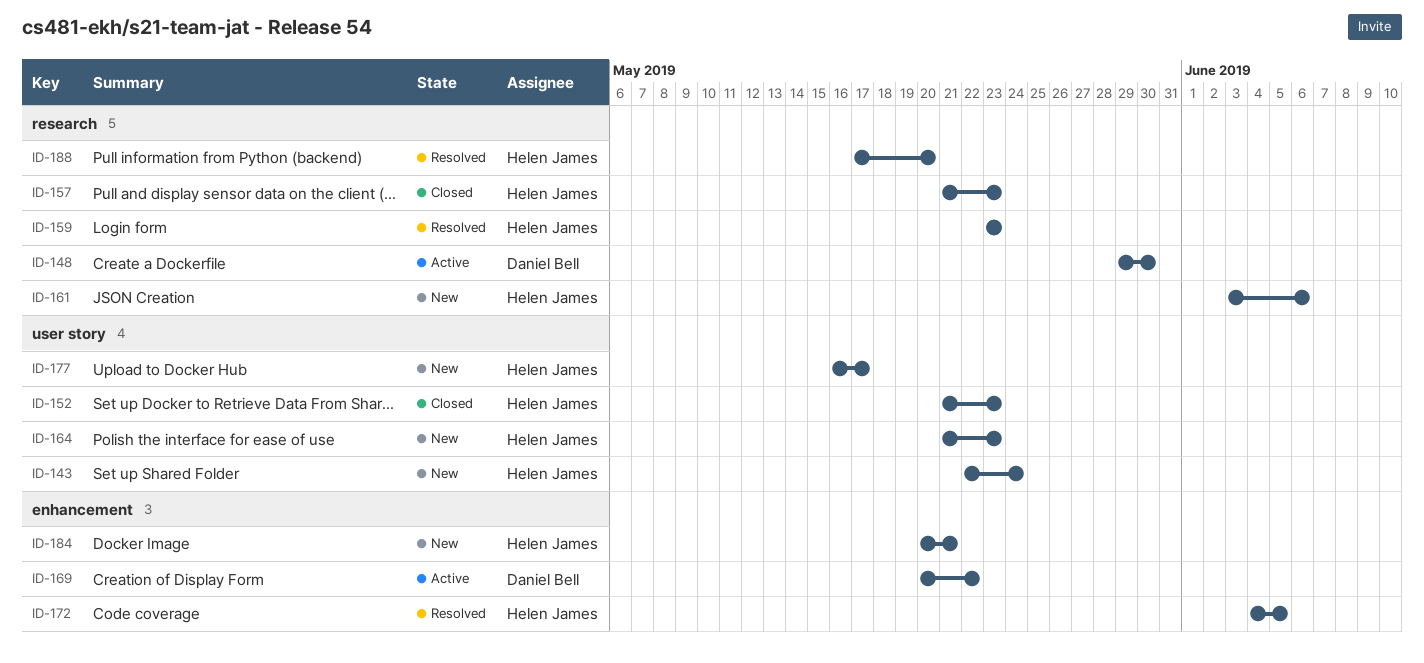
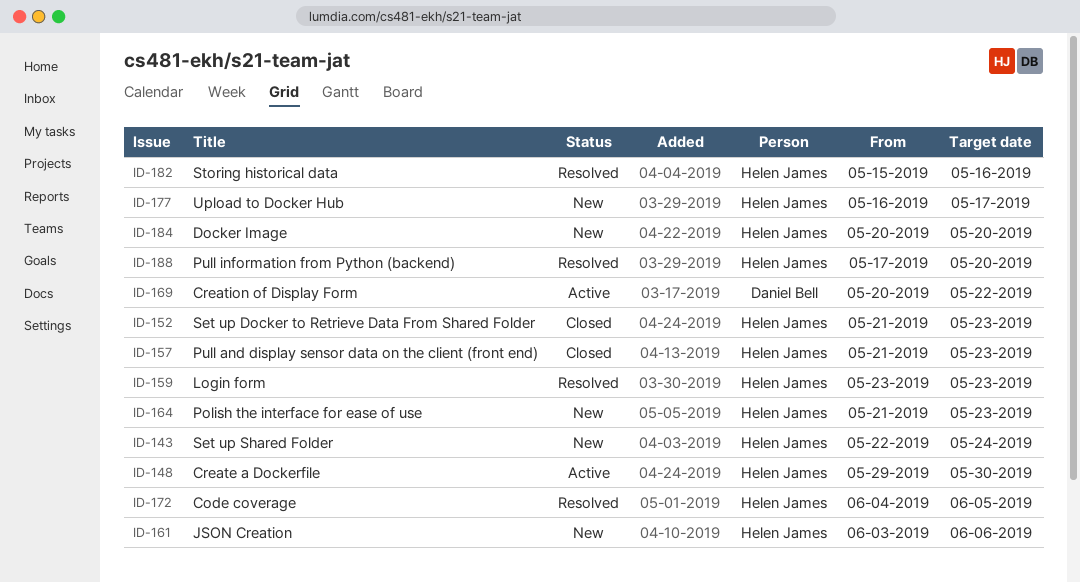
ID-148, owner: Daniel Bell -> Helen James
ID-182: none -> present
ID-184, due: May 21 -> May 20

